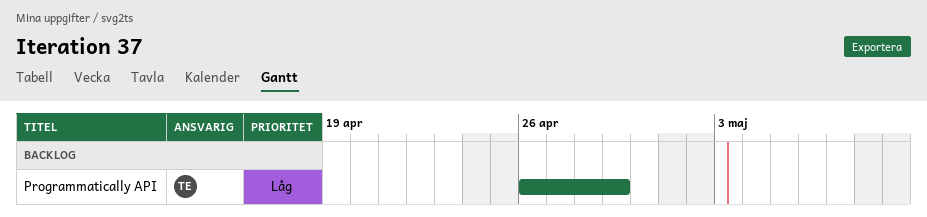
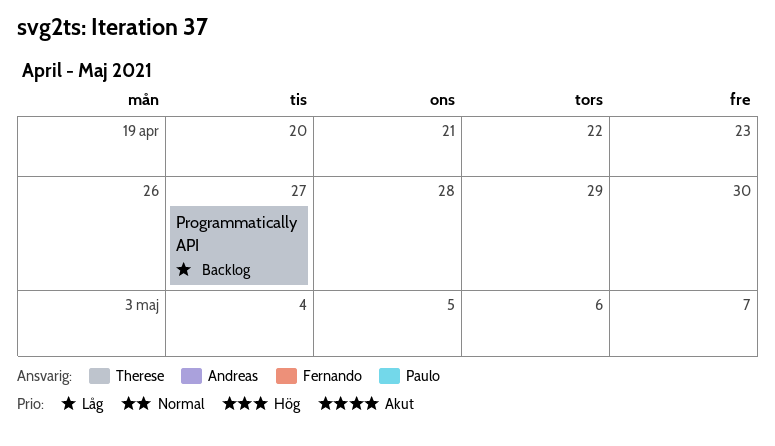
Programmatically API, due: Apr 29 -> Apr 27

